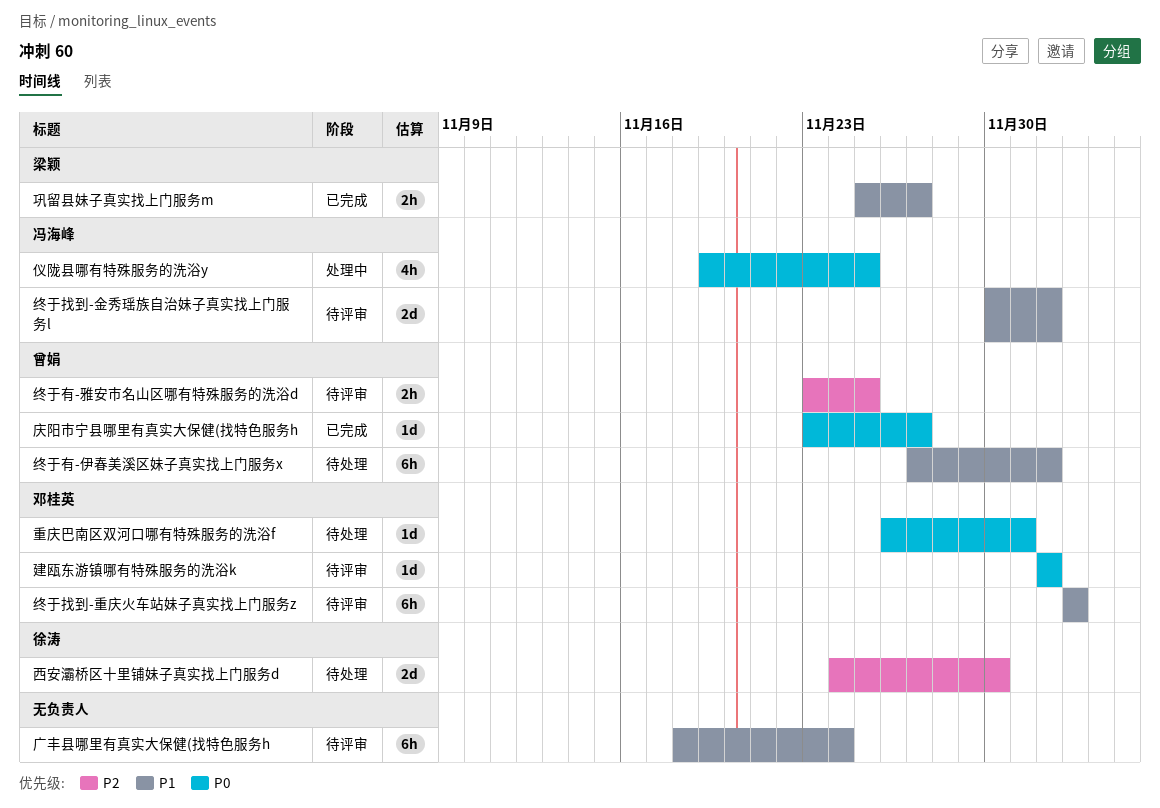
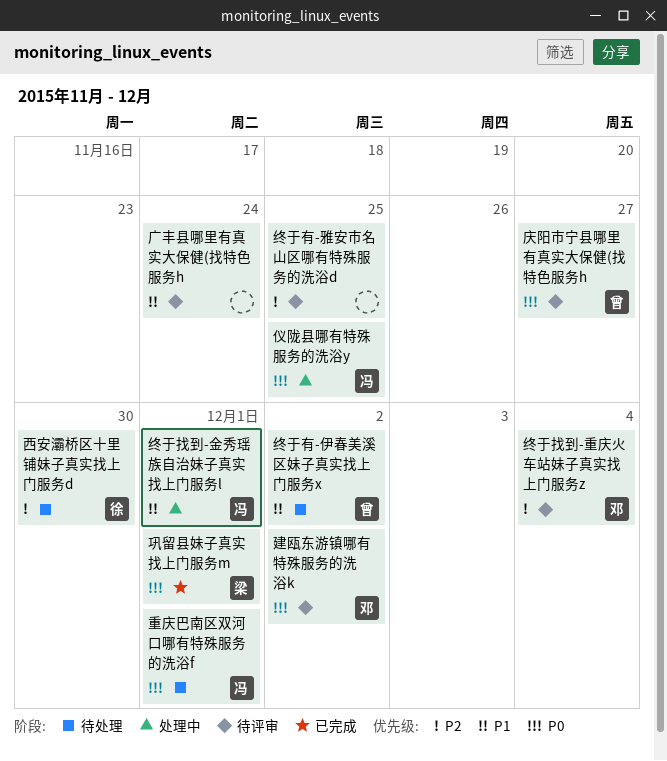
巩留县妹子真实找上门服务m, priority: P1 -> P0
巩留县妹子真实找上门服务m, due: Nov 27 -> Dec 1
庆阳市宁县哪里有真实大保健(找特色服务h, status: 已完成 -> 待评审
终于找到-重庆火车站妹子真实找上门服务z, priority: P1 -> P2
终于找到-重庆火车站妹子真实找上门服务z, due: Dec 3 -> Dec 4
终于找到-金秀瑶族自治妹子真实找上门服务l, status: 待评审 -> 处理中
终于找到-金秀瑶族自治妹子真实找上门服务l, due: Dec 2 -> Dec 1
终于有-雅安市名山区哪有特殊服务的洗浴d, owner: 曾娟 -> none
重庆巴南区双河口哪有特殊服务的洗浴f, owner: 邓桂英 -> 冯海峰

